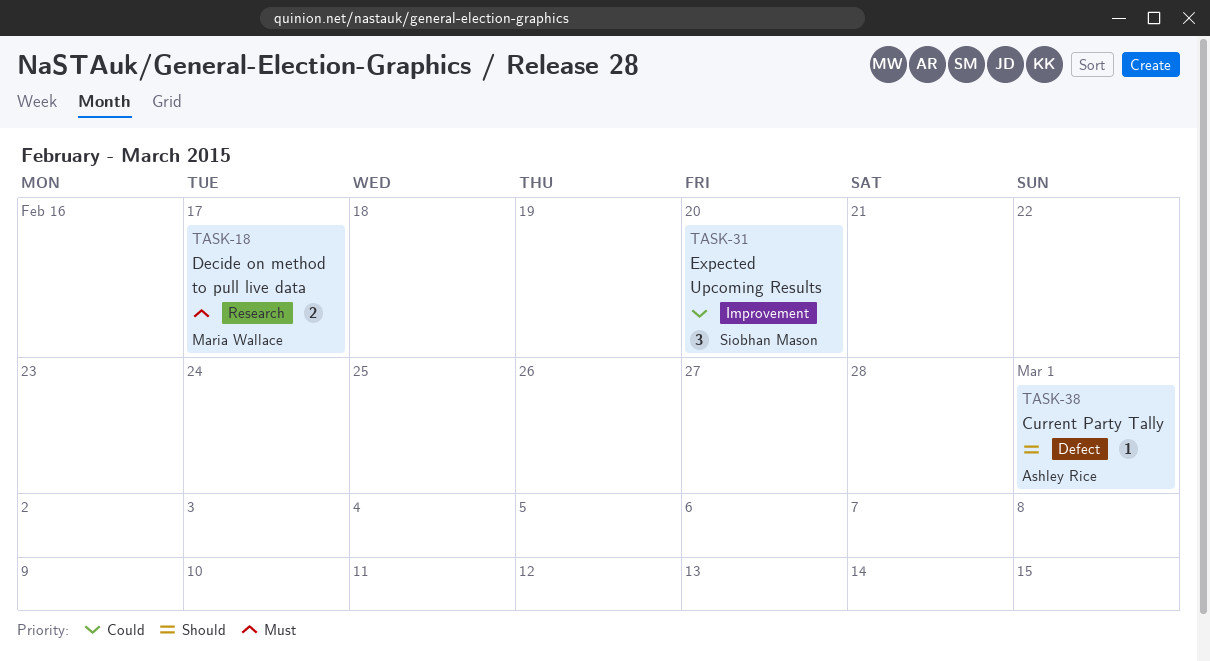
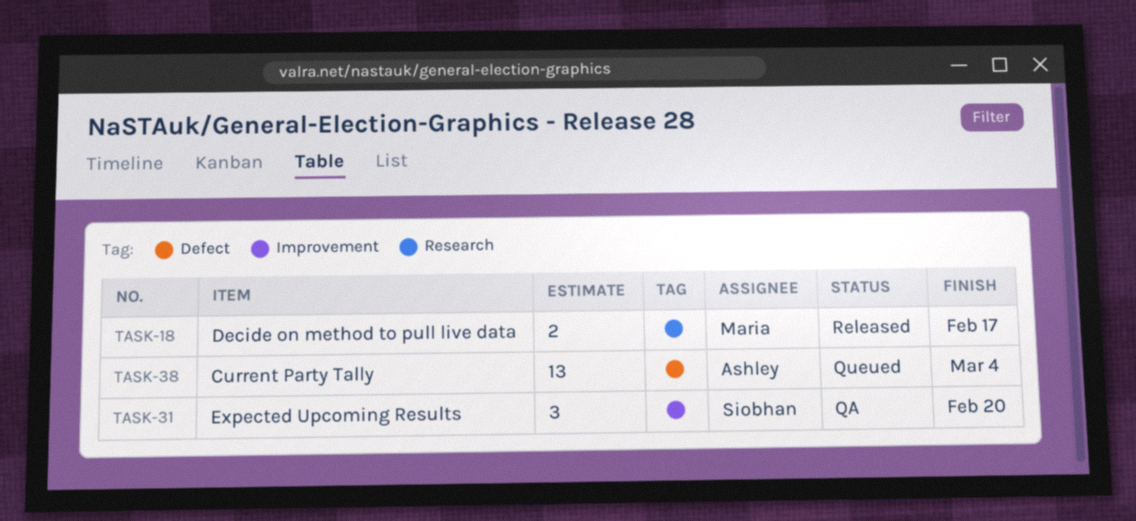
TASK-38, estimate: 1 -> 13
TASK-38, due: Mar 1 -> Mar 4

